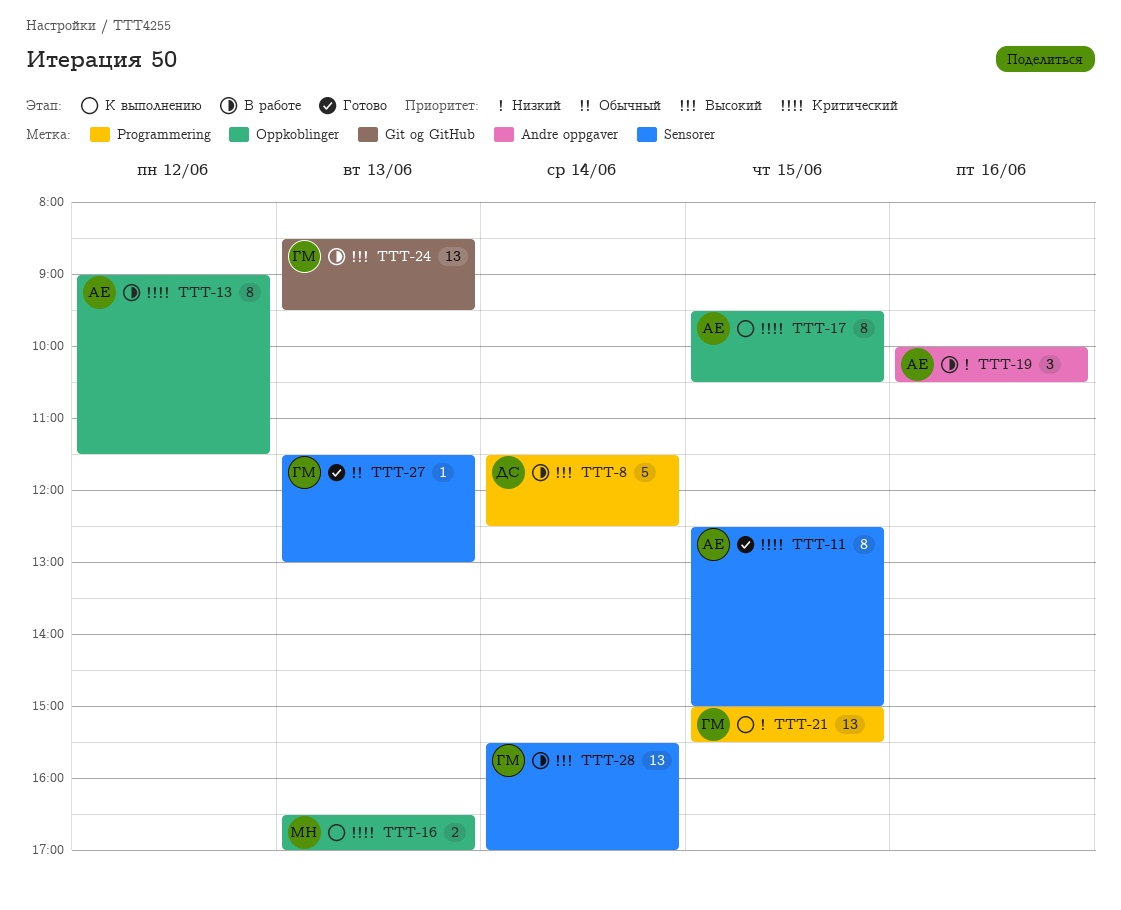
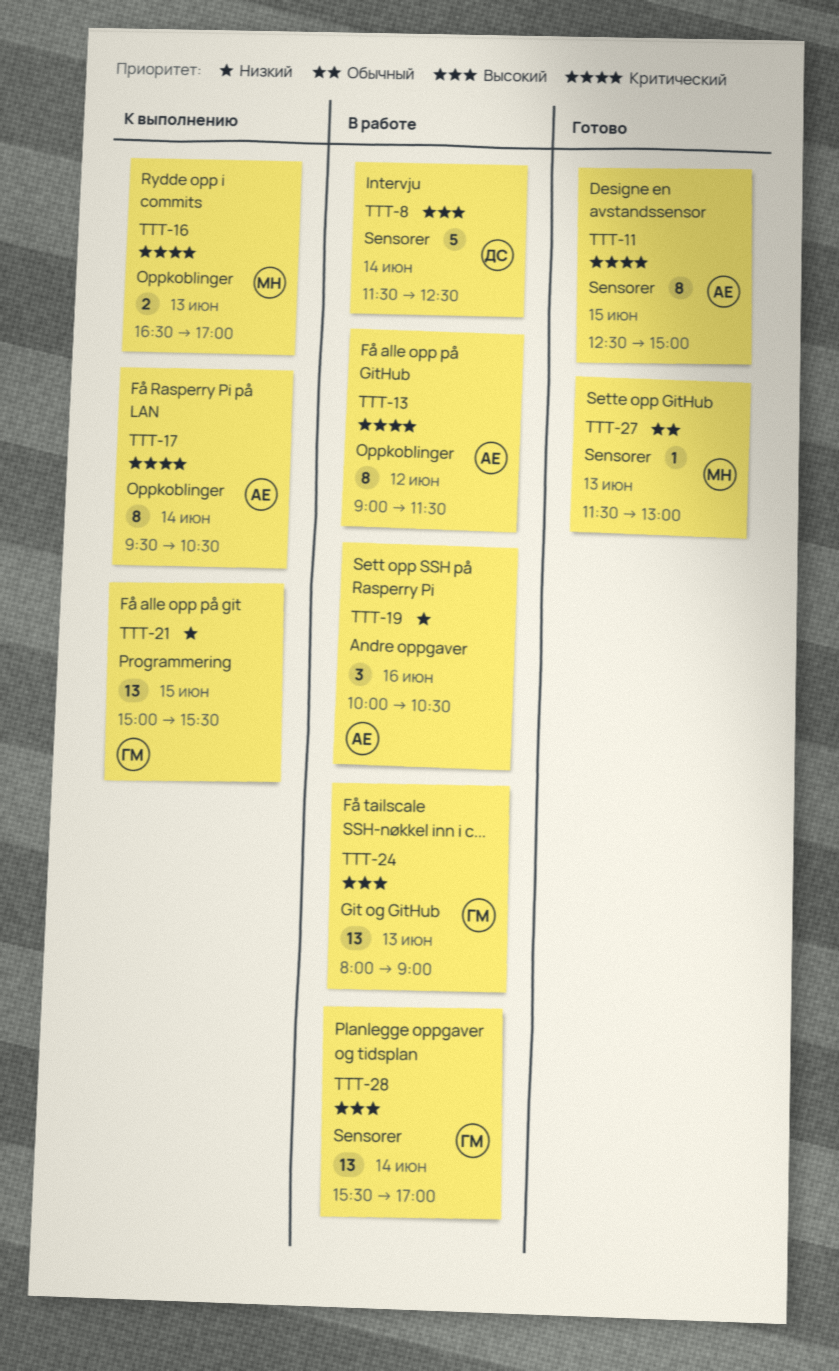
TTT-8, label: Programmering -> Sensorer
TTT-17, day: Jun 15 -> Jun 14
TTT-24, begins: 08:30 -> 08:00
TTT-24, ends: 09:30 -> 09:00
TTT-27, owner: ГМ -> МН

